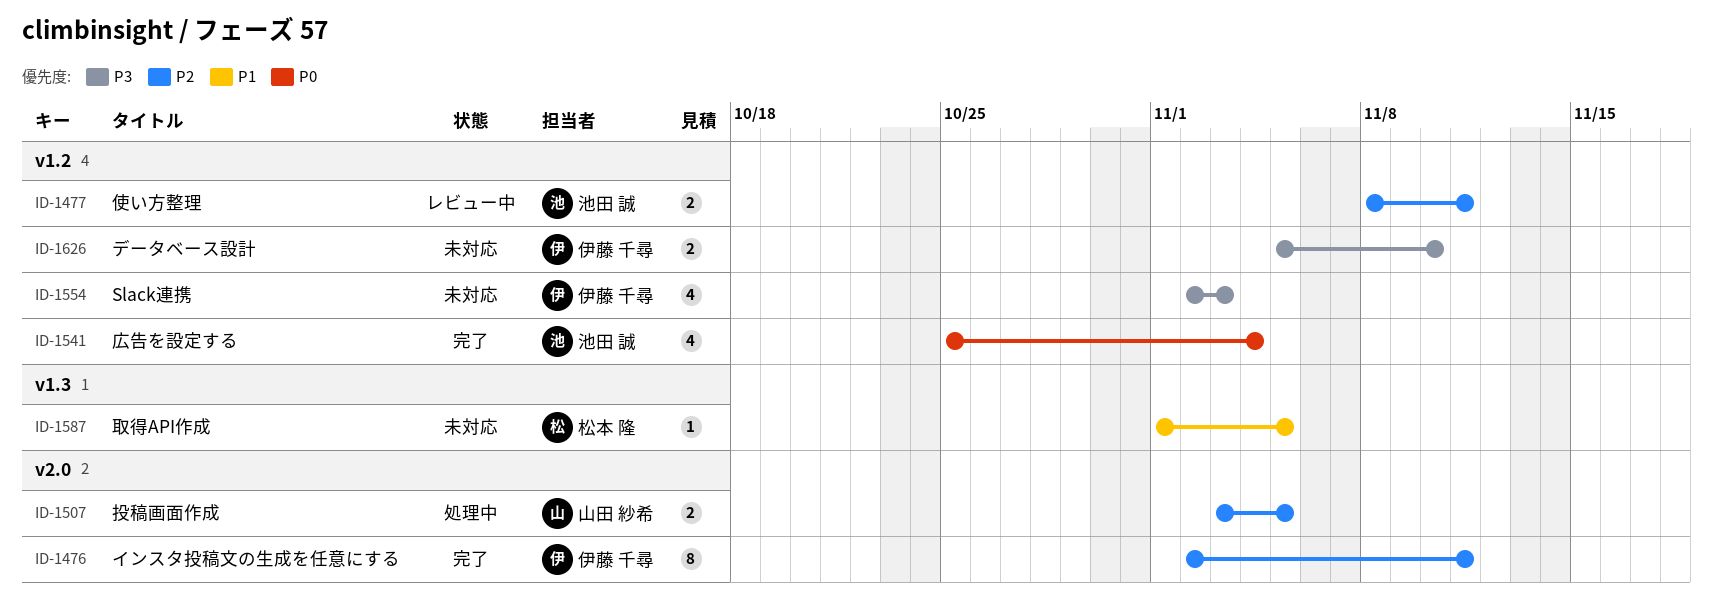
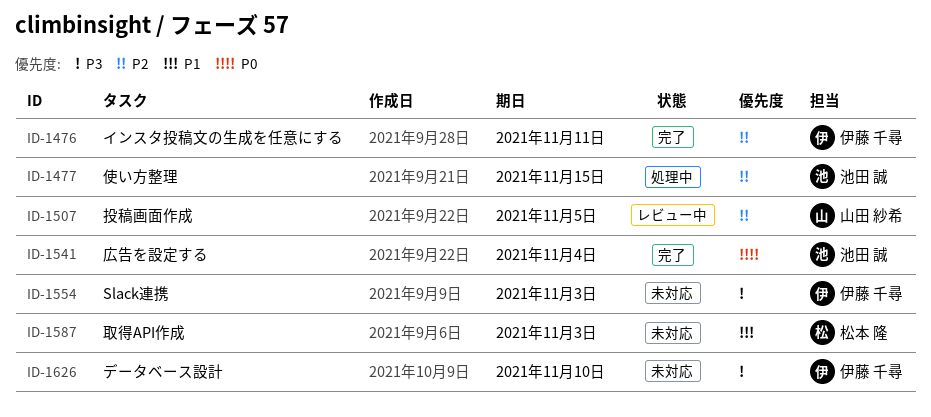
ID-1477, status: レビュー中 -> 処理中
ID-1477, due: Nov 11 -> Nov 15
ID-1507, status: 処理中 -> レビュー中
ID-1587, due: Nov 5 -> Nov 3

